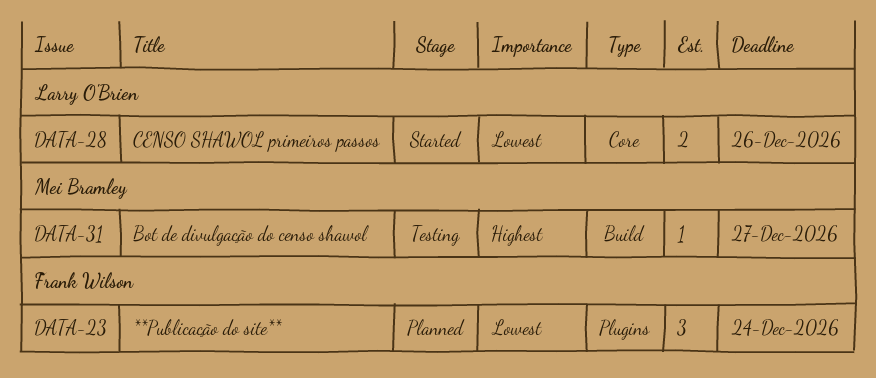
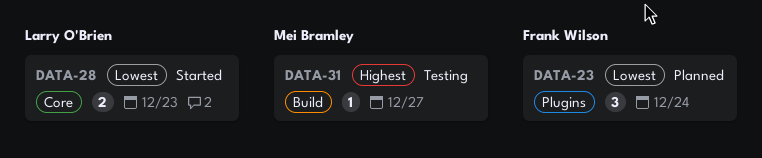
DATA-28, due: Dec 26 -> Dec 23

